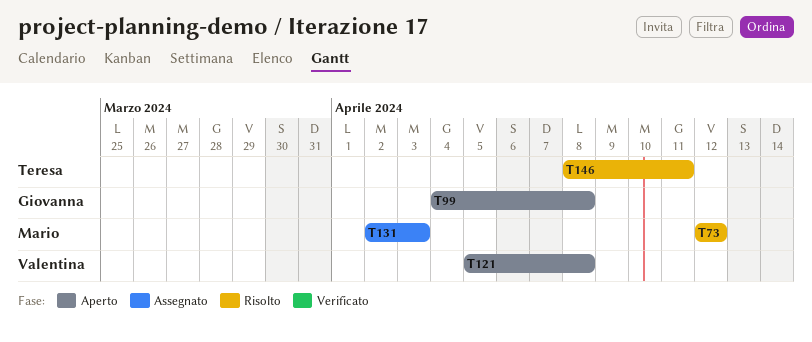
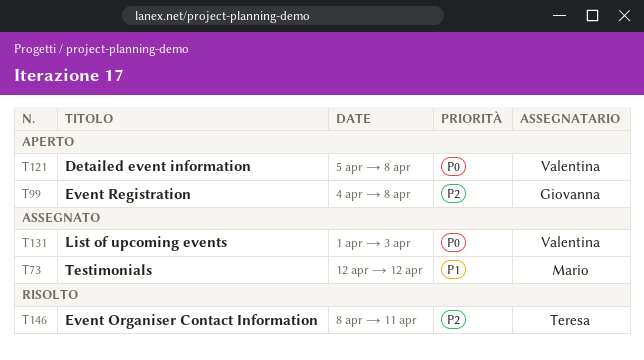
T73, status: Risolto -> Assegnato
T131, owner: Mario -> Valentina
T131, start: Apr 2 -> Apr 1

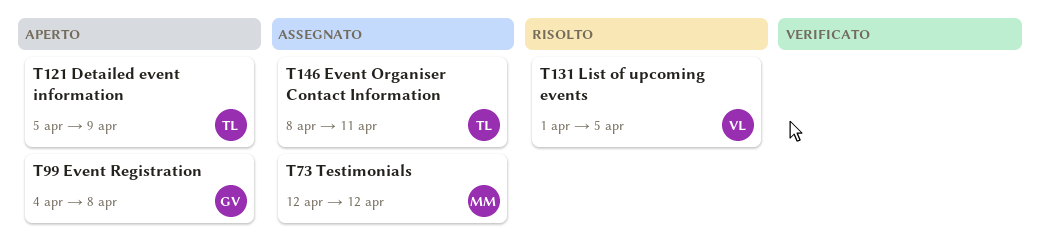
T121, owner: Valentina -> Teresa
T121, due: Apr 8 -> Apr 9
T131, status: Assegnato -> Risolto
T131, due: Apr 3 -> Apr 5
T146, status: Risolto -> Assegnato

